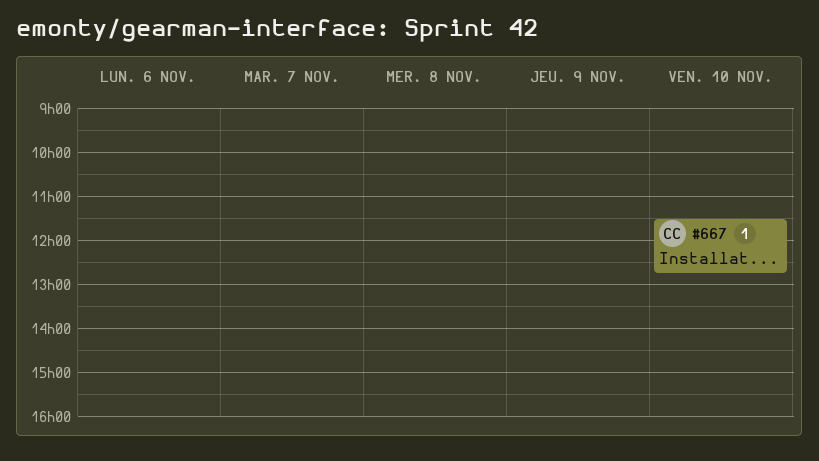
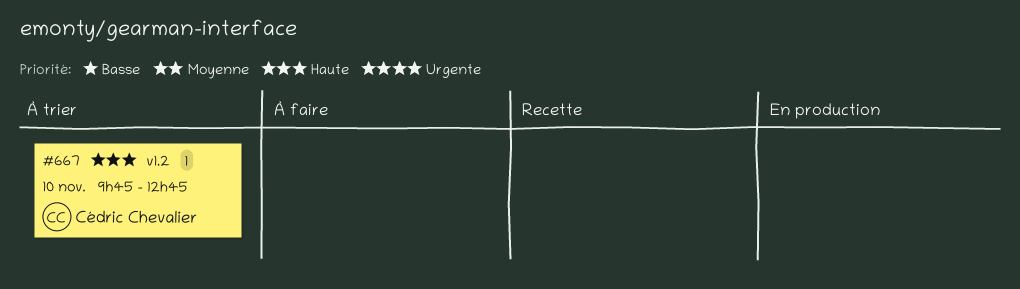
#667, begins: 11:30 -> 09:45

